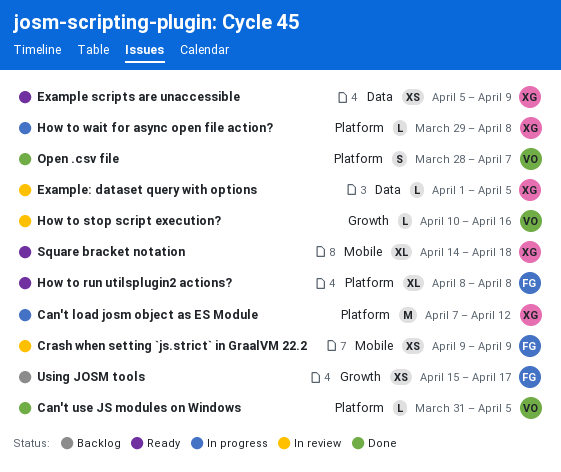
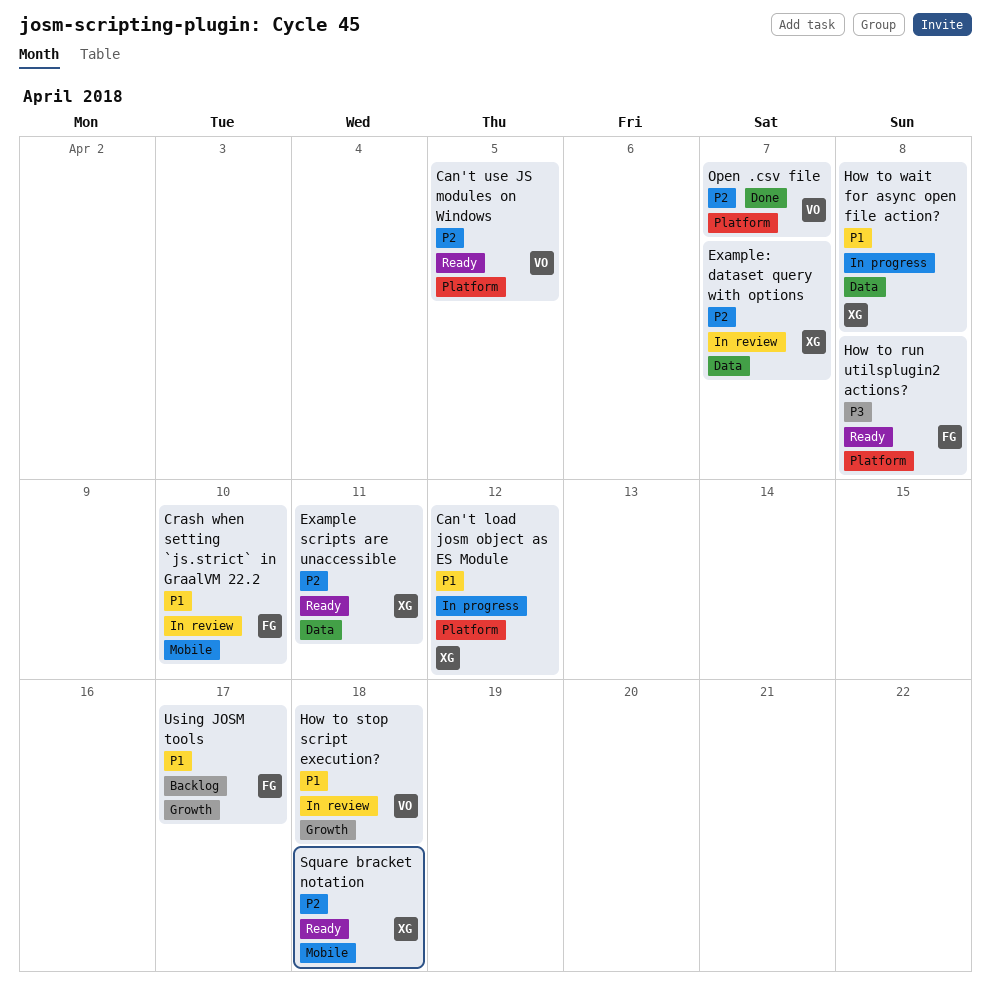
Can't use JS modules on Windows, status: Done -> Ready
Crash when setting `js.strict` in GraalVM 22.2, due: Apr 9 -> Apr 10
Example scripts are unaccessible, due: Apr 9 -> Apr 11
Example: dataset query with options, due: Apr 5 -> Apr 7
How to stop script execution?, due: Apr 16 -> Apr 18
How to wait for async open file action?, label: Platform -> Data

